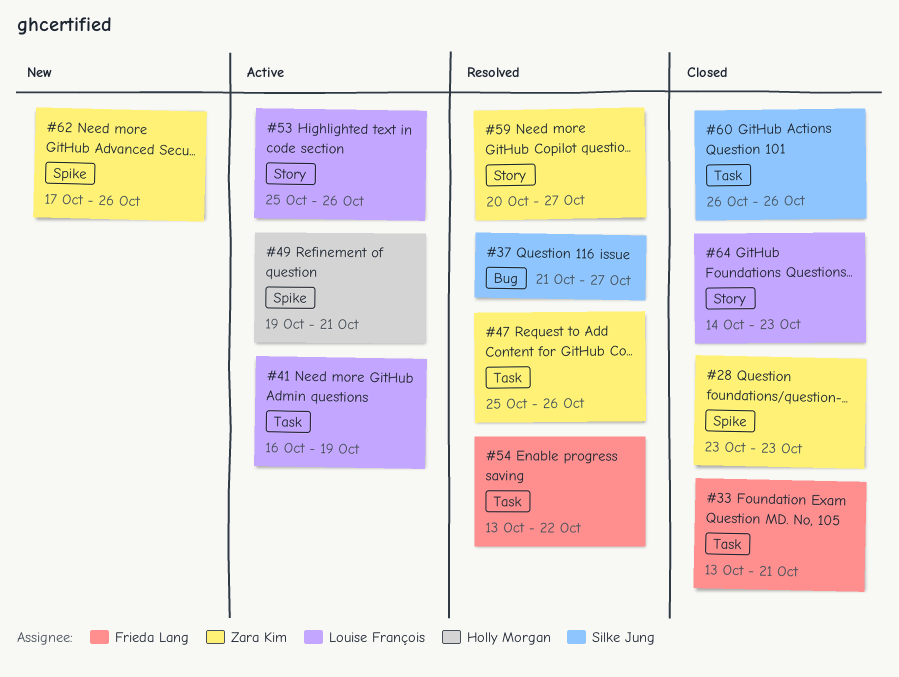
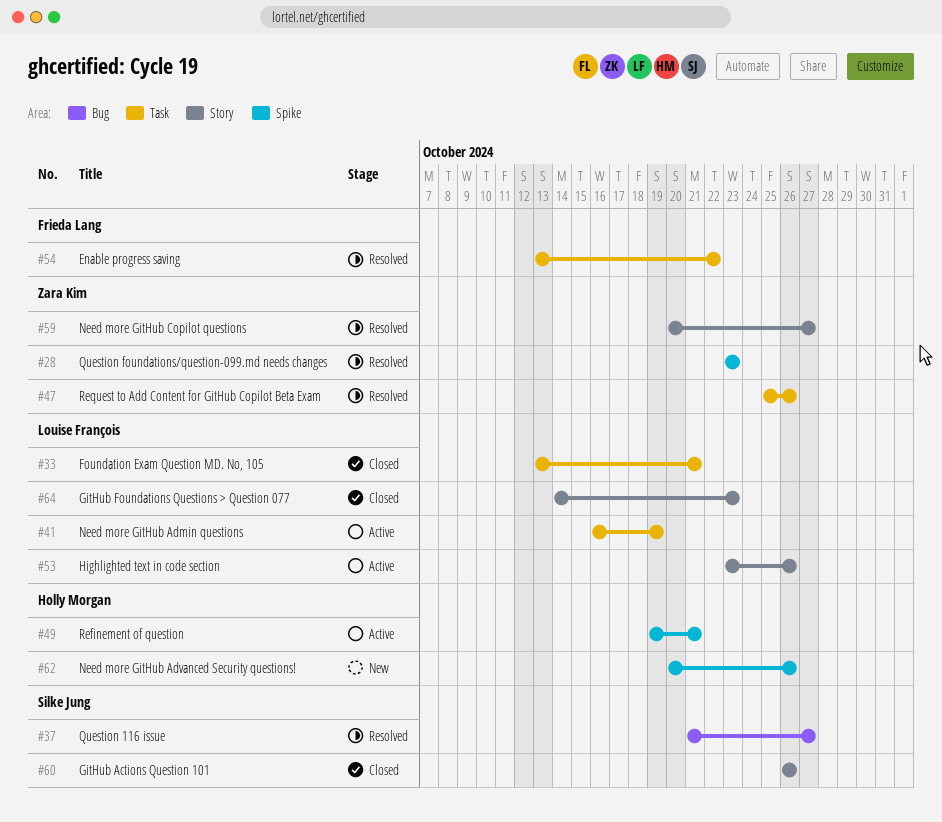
#28, status: Closed -> Resolved
#33, owner: Frieda Lang -> Louise François
#53, start: Oct 25 -> Oct 23
#60, label: Task -> Story
#62, owner: Zara Kim -> Holly Morgan
#62, start: Oct 17 -> Oct 20

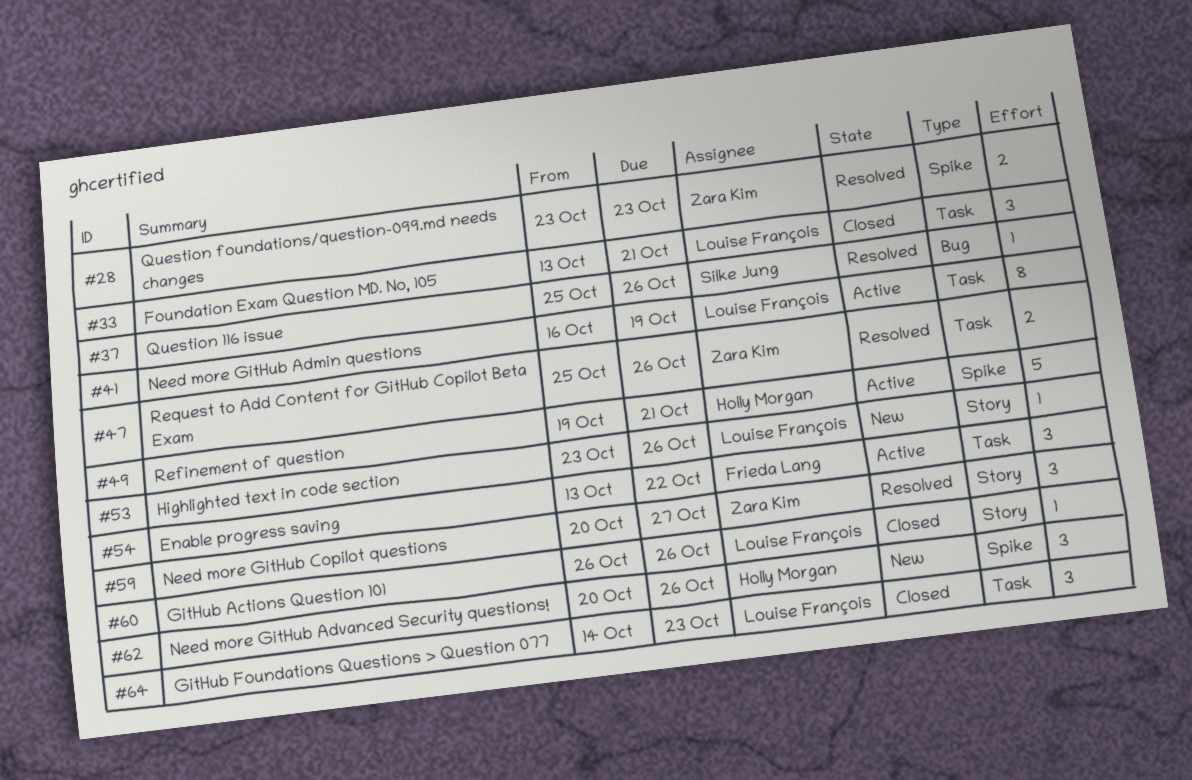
#37, start: Oct 21 -> Oct 25
#37, due: Oct 27 -> Oct 26
#53, status: Active -> New
#54, status: Resolved -> Active
#60, owner: Silke Jung -> Louise François
#64, label: Story -> Task

